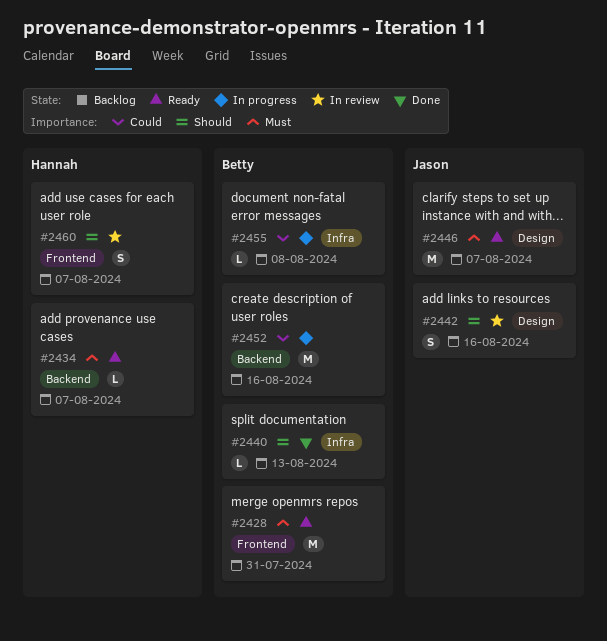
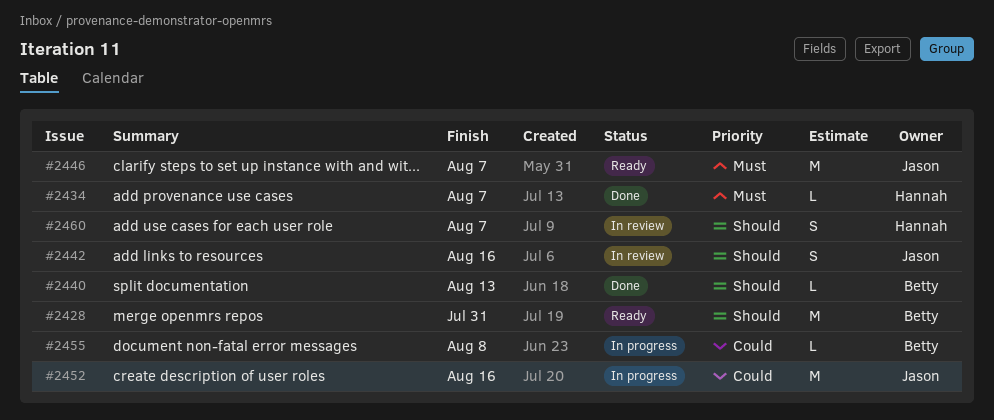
#2428, priority: Must -> Should
#2434, status: Ready -> Done
#2452, owner: Betty -> Jason

